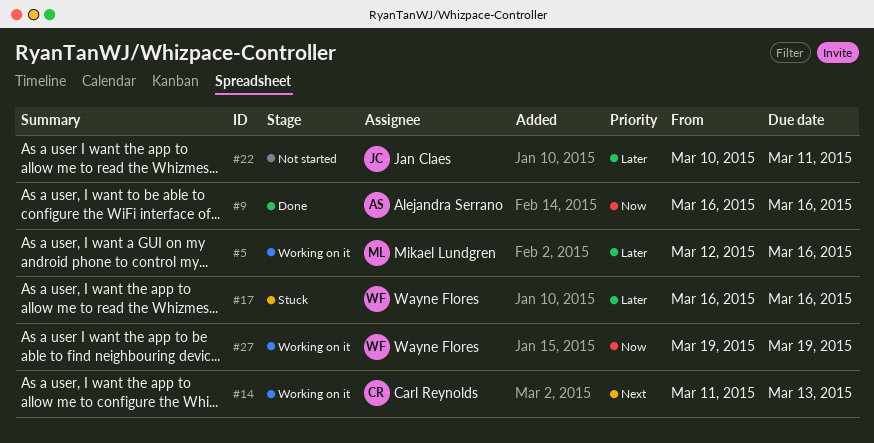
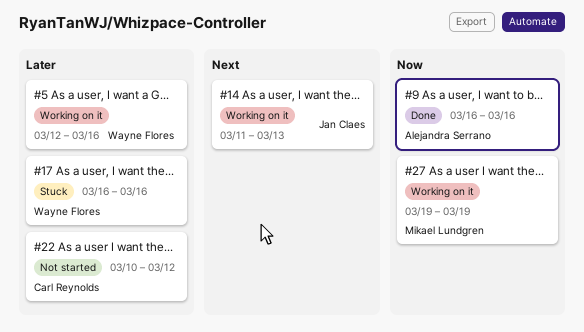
#5, owner: Mikael Lundgren -> Wayne Flores
#14, owner: Carl Reynolds -> Jan Claes
#22, owner: Jan Claes -> Carl Reynolds
#22, due: Mar 11 -> Mar 12
#27, owner: Wayne Flores -> Mikael Lundgren

